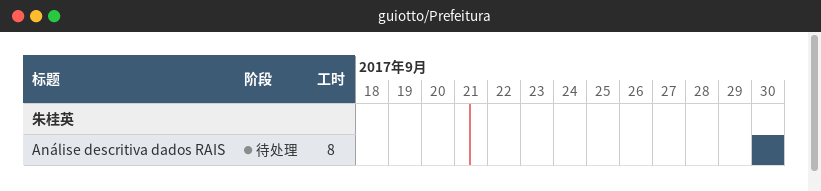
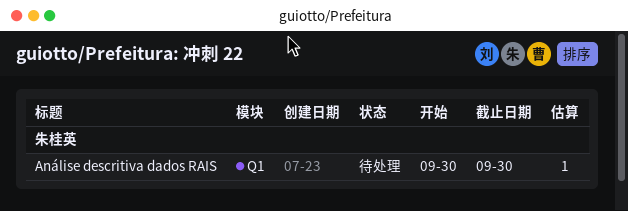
Análise descritiva dados RAIS, estimate: 8 -> 1

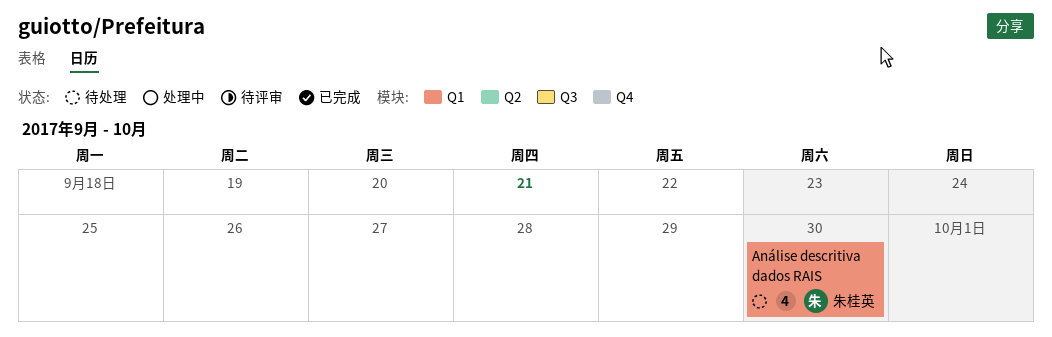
Análise descritiva dados RAIS, estimate: 1 -> 4

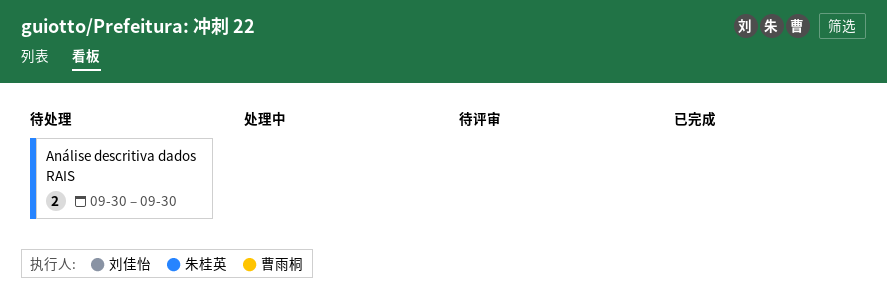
Análise descritiva dados RAIS, estimate: 4 -> 2

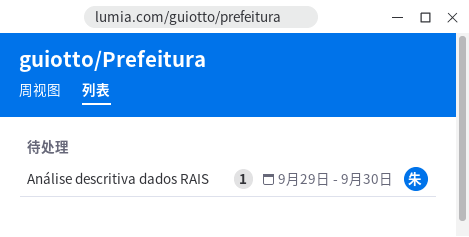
Análise descritiva dados RAIS, estimate: 2 -> 1
Análise descritiva dados RAIS, start: Sep 30 -> Sep 29

